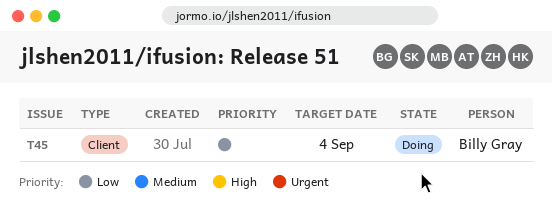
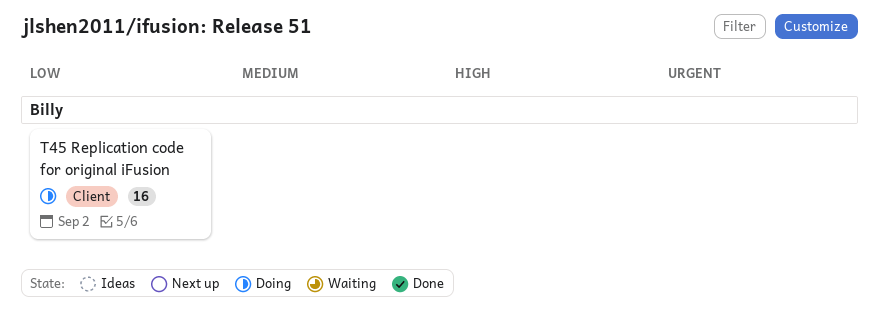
T45, due: Sep 4 -> Sep 2

